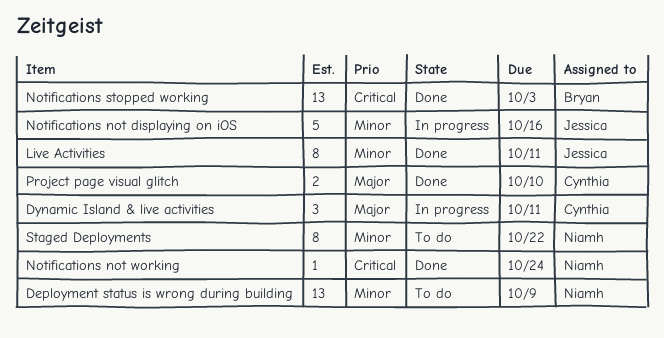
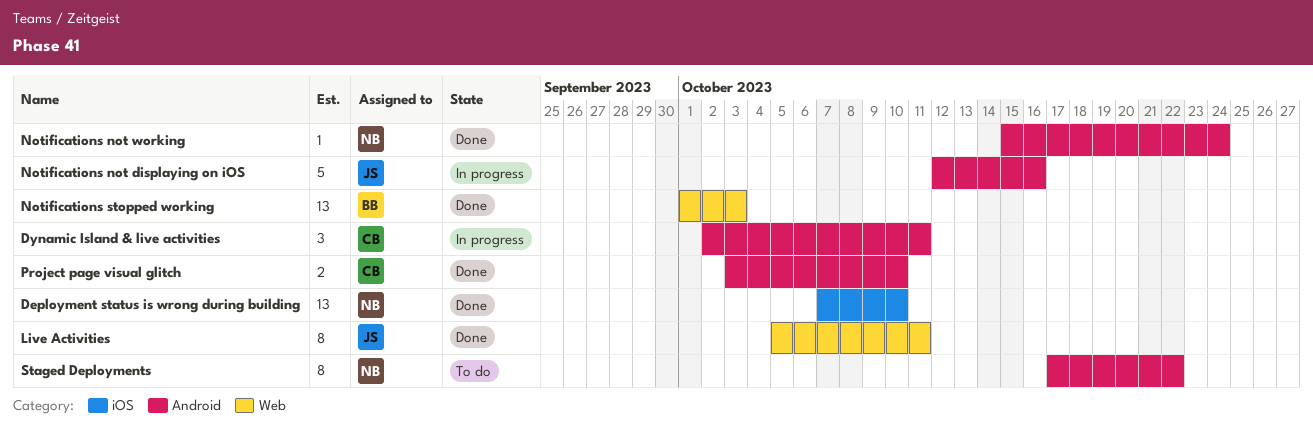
Deployment status is wrong during building, status: To do -> Done
Deployment status is wrong during building, due: Oct 9 -> Oct 10

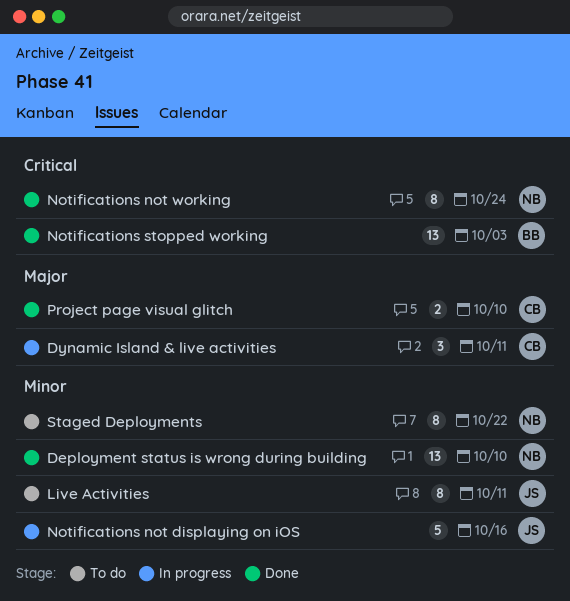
Live Activities, status: Done -> To do
Notifications not working, estimate: 1 -> 8

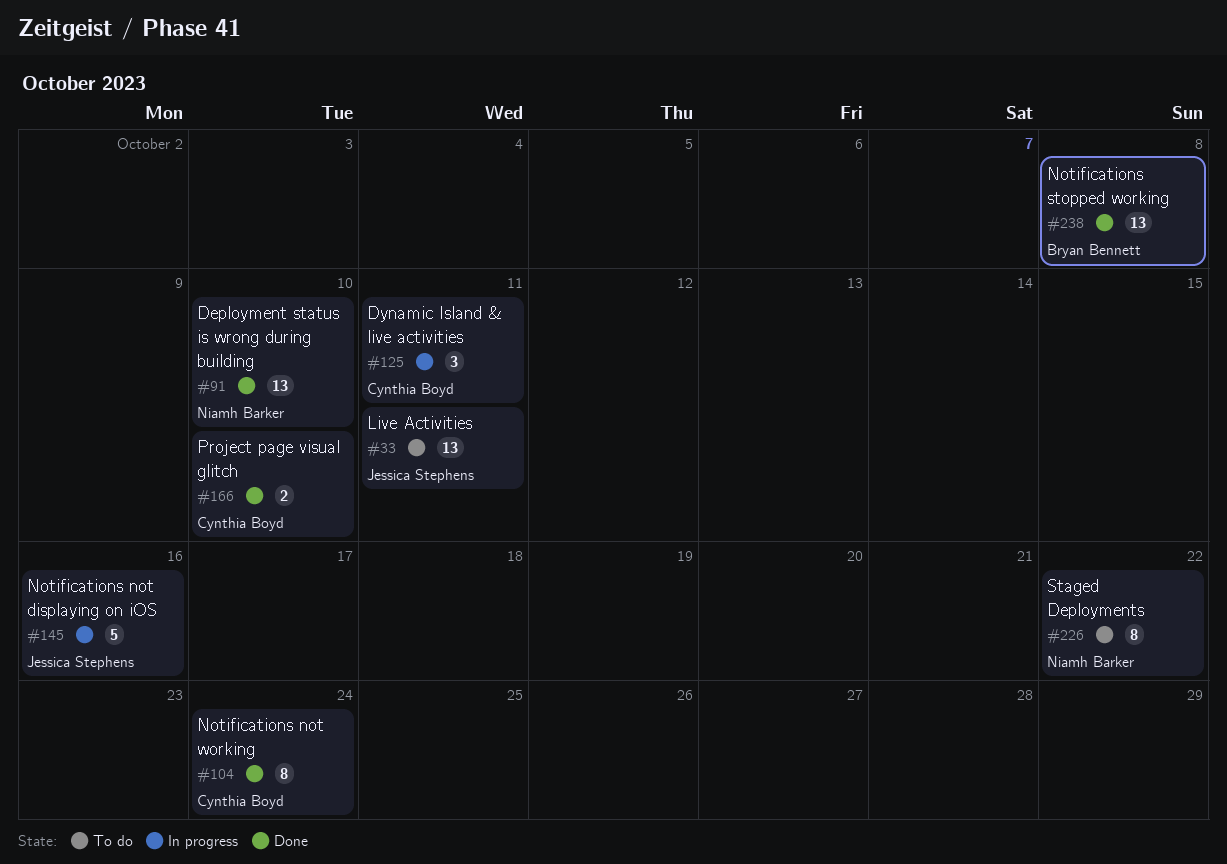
Live Activities, estimate: 8 -> 13
Notifications not working, owner: Niamh Barker -> Cynthia Boyd
Notifications stopped working, due: Oct 3 -> Oct 8

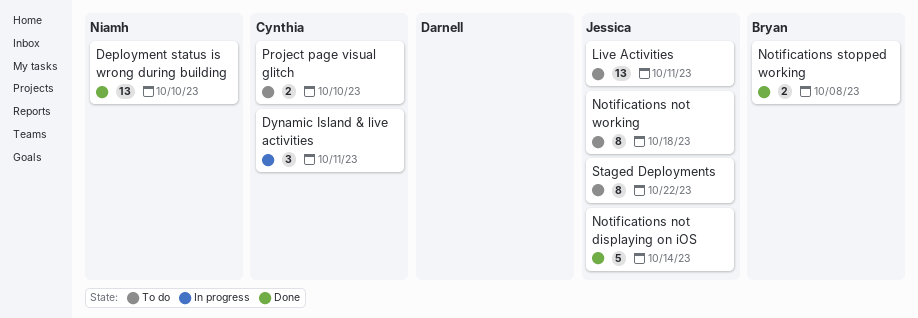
Notifications not displaying on iOS, status: In progress -> Done
Notifications not displaying on iOS, due: Oct 16 -> Oct 14
Notifications not working, status: Done -> To do
Notifications not working, owner: Cynthia Boyd -> Jessica Stephens
Notifications not working, due: Oct 24 -> Oct 18
Notifications stopped working, estimate: 13 -> 2
Project page visual glitch, status: Done -> To do
Staged Deployments, owner: Niamh Barker -> Jessica Stephens

